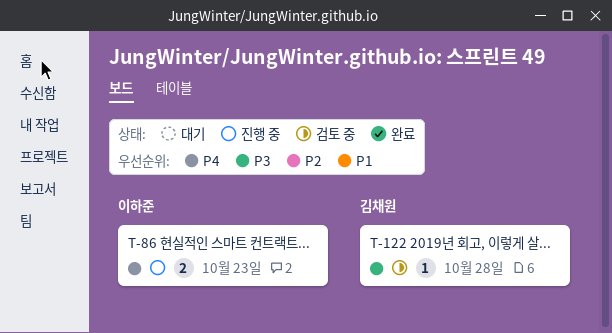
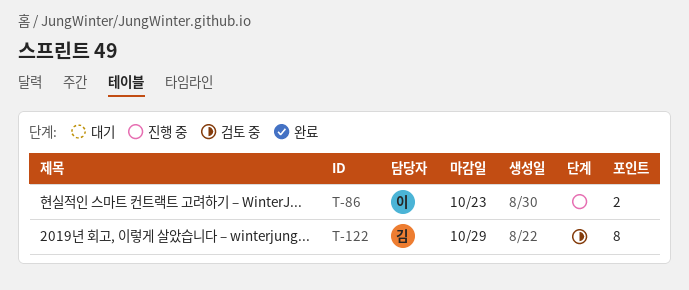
T-122, estimate: 1 -> 8
T-122, due: Oct 28 -> Oct 29

